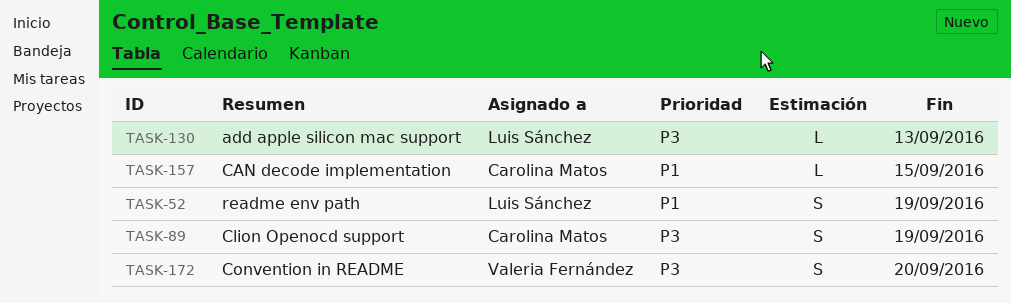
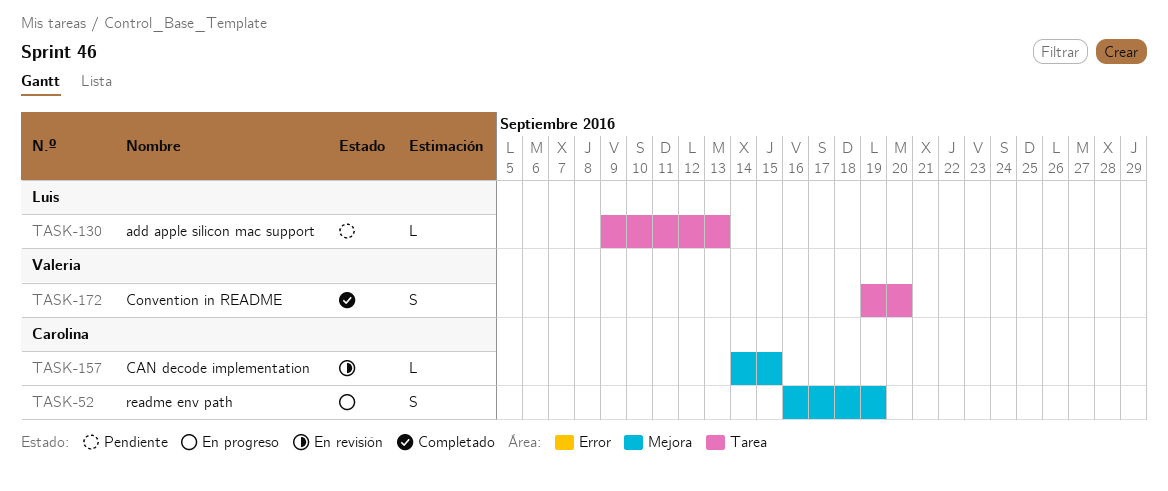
TASK-52, owner: Luis Sánchez -> Carolina Matos
TASK-89: present -> none

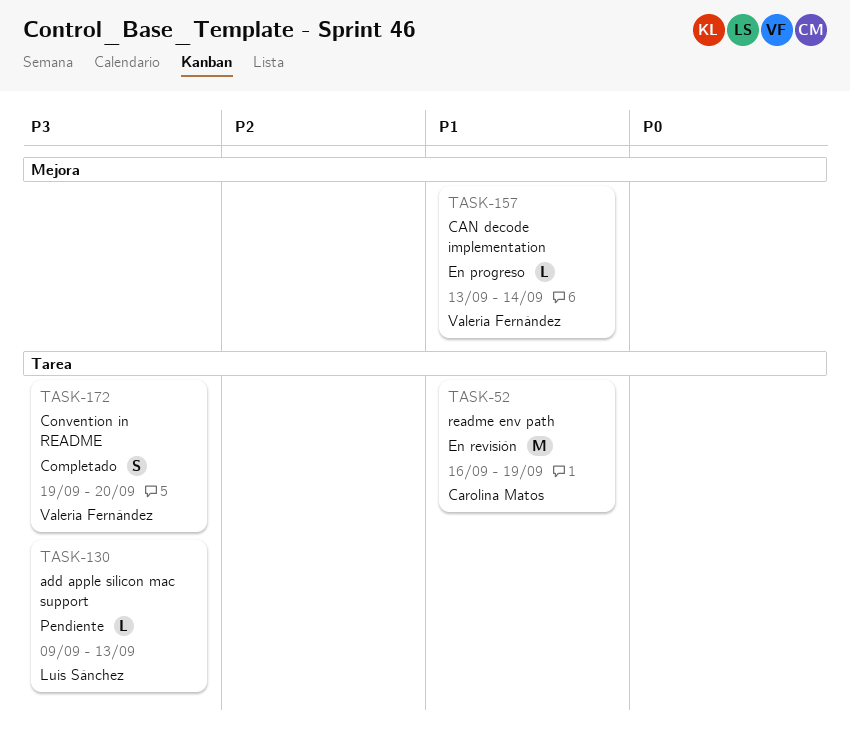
TASK-52, status: En progreso -> En revisión
TASK-52, label: Mejora -> Tarea
TASK-52, estimate: S -> M
TASK-157, status: En revisión -> En progreso
TASK-157, owner: Carolina Matos -> Valeria Fernández
TASK-157, start: Sep 14 -> Sep 13
TASK-157, due: Sep 15 -> Sep 14

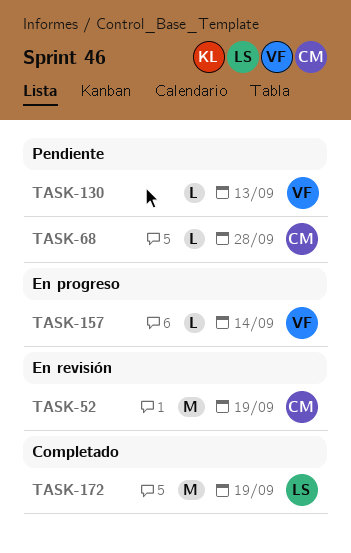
TASK-68: none -> present
TASK-130, owner: Luis Sánchez -> Valeria Fernández
TASK-172, owner: Valeria Fernández -> Luis Sánchez
TASK-172, estimate: S -> M
TASK-172, due: Sep 20 -> Sep 19

